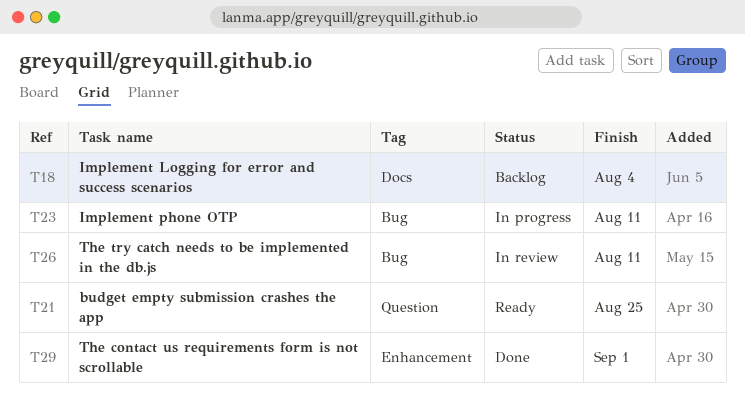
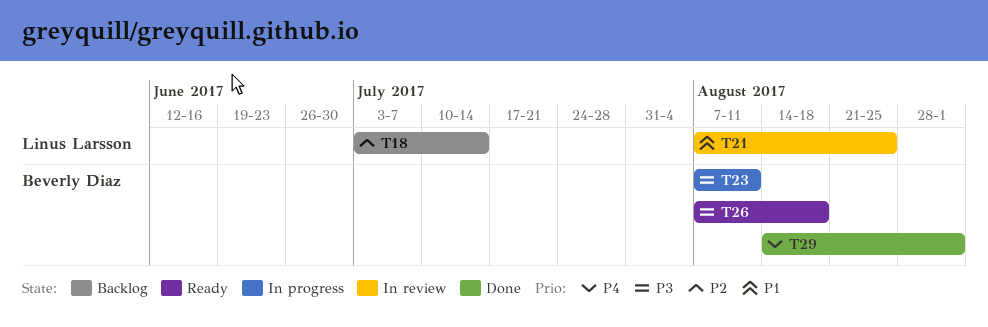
T18, due: Aug 4 -> Jul 14
T21, status: Ready -> In review
T26, status: In review -> Ready
T26, due: Aug 11 -> Aug 18

